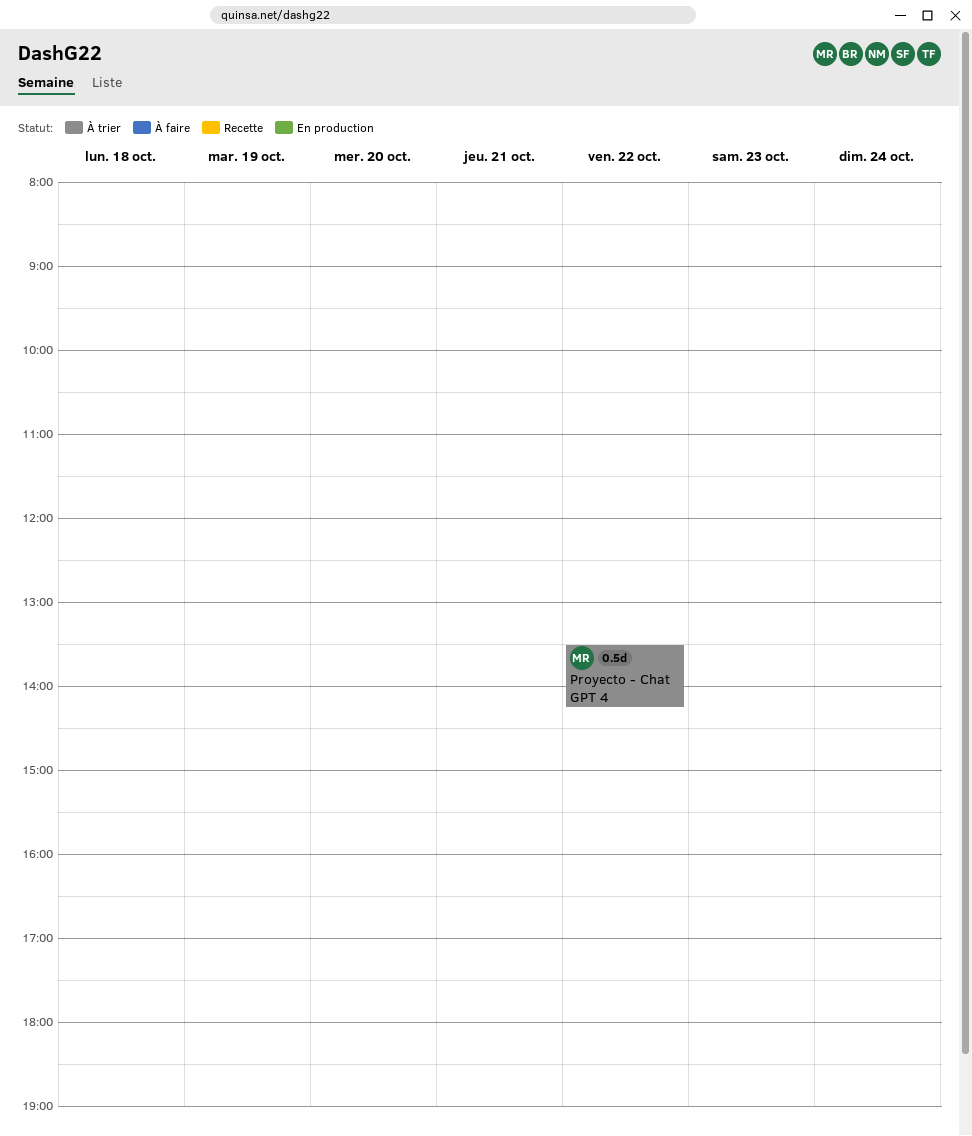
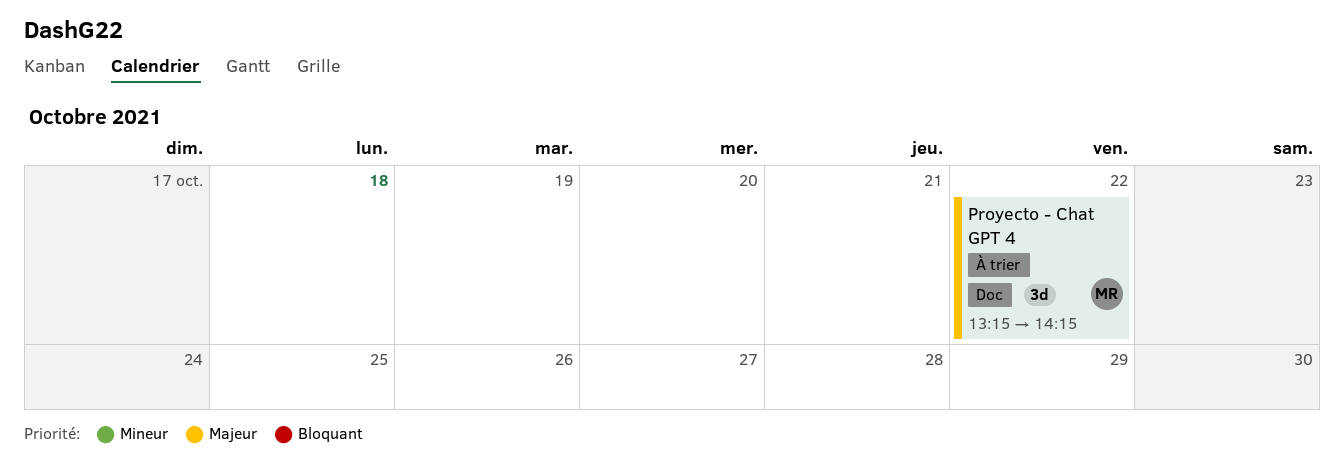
Proyecto - Chat GPT 4, estimate: 0.5d -> 3d
Proyecto - Chat GPT 4, begins: 13:30 -> 13:15

